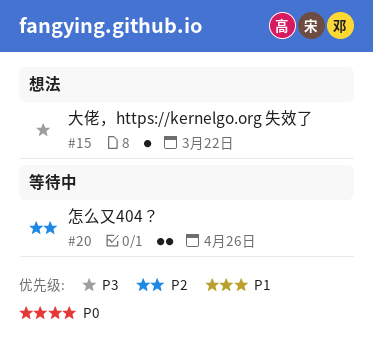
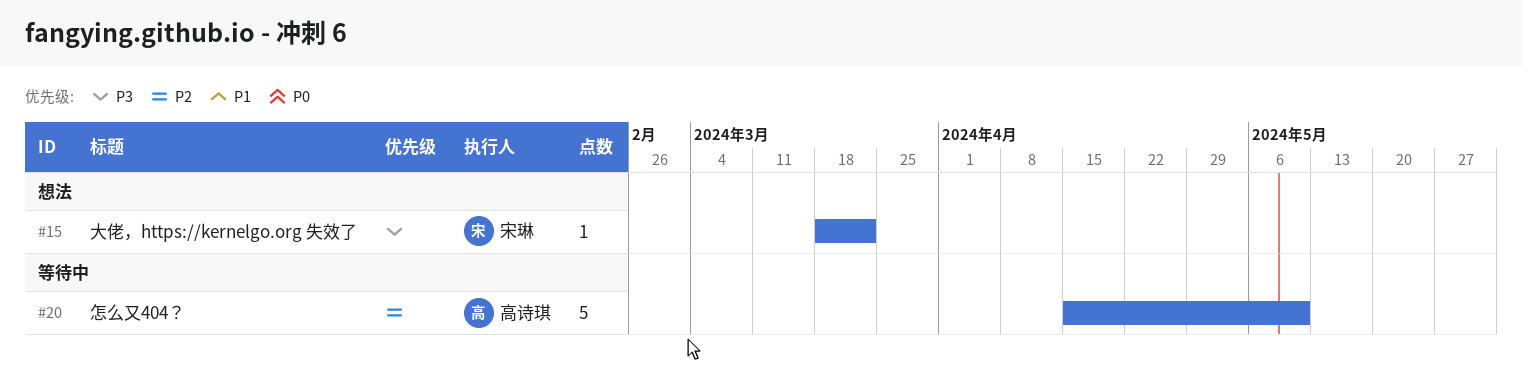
#20, estimate: 2 -> 5
#20, due: Apr 26 -> May 10

